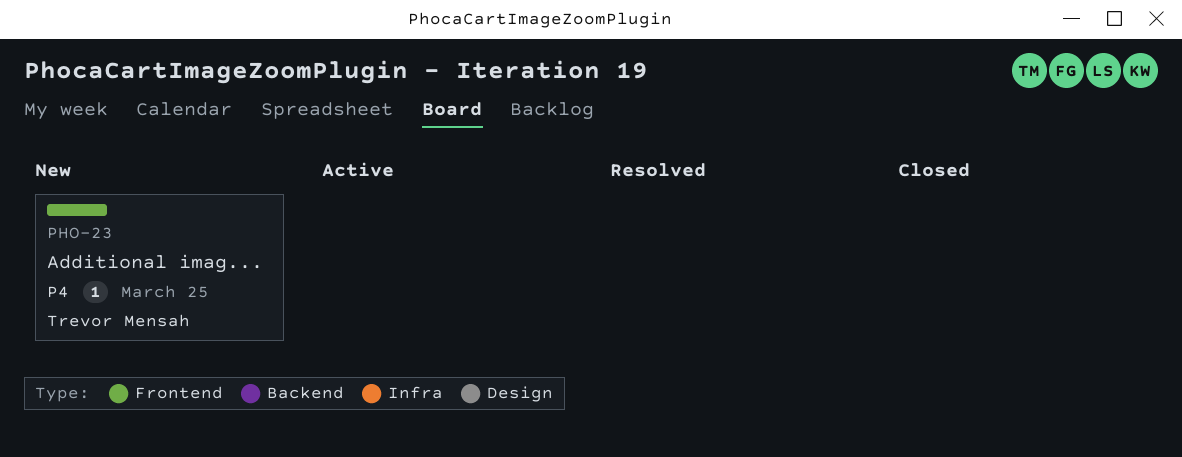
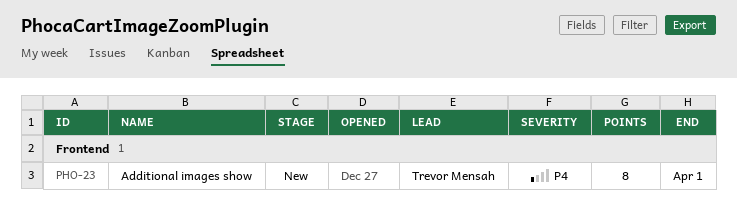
PHO-23, estimate: 1 -> 8
PHO-23, due: Mar 25 -> Apr 1

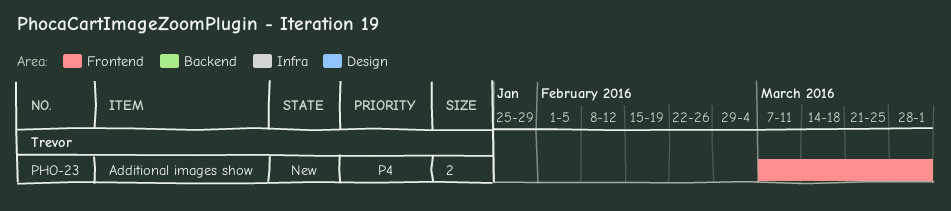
PHO-23, estimate: 8 -> 2

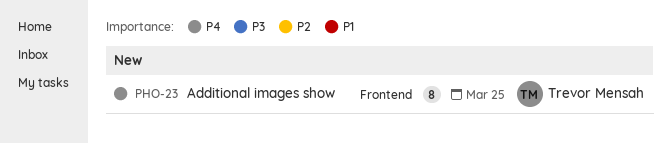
PHO-23, estimate: 2 -> 8
PHO-23, due: Apr 1 -> Mar 25

